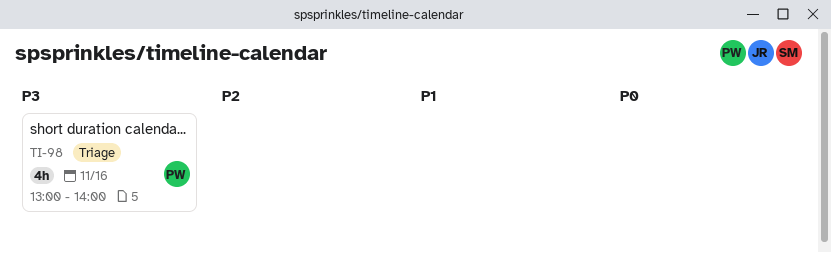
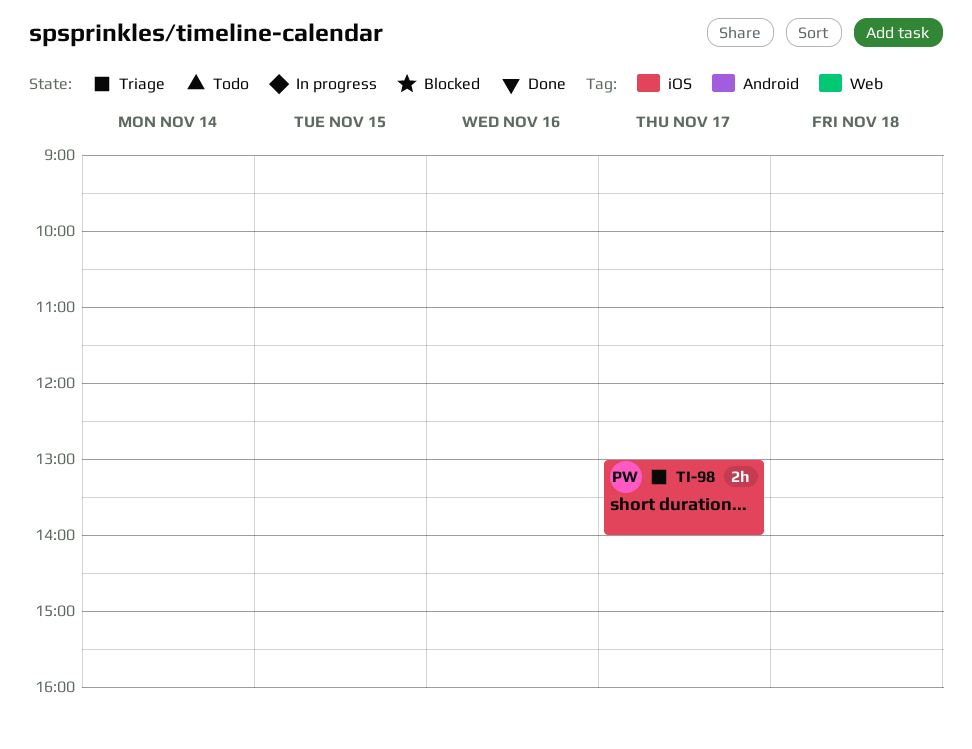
TI-98, estimate: 4h -> 2h
TI-98, day: Nov 16 -> Nov 17

